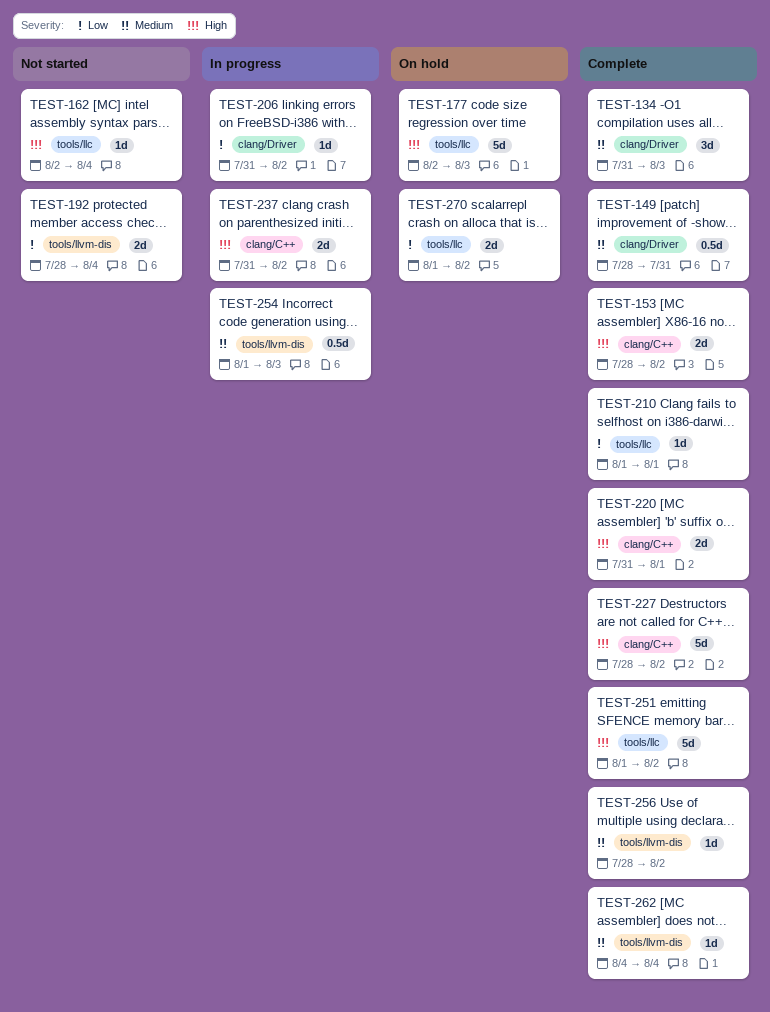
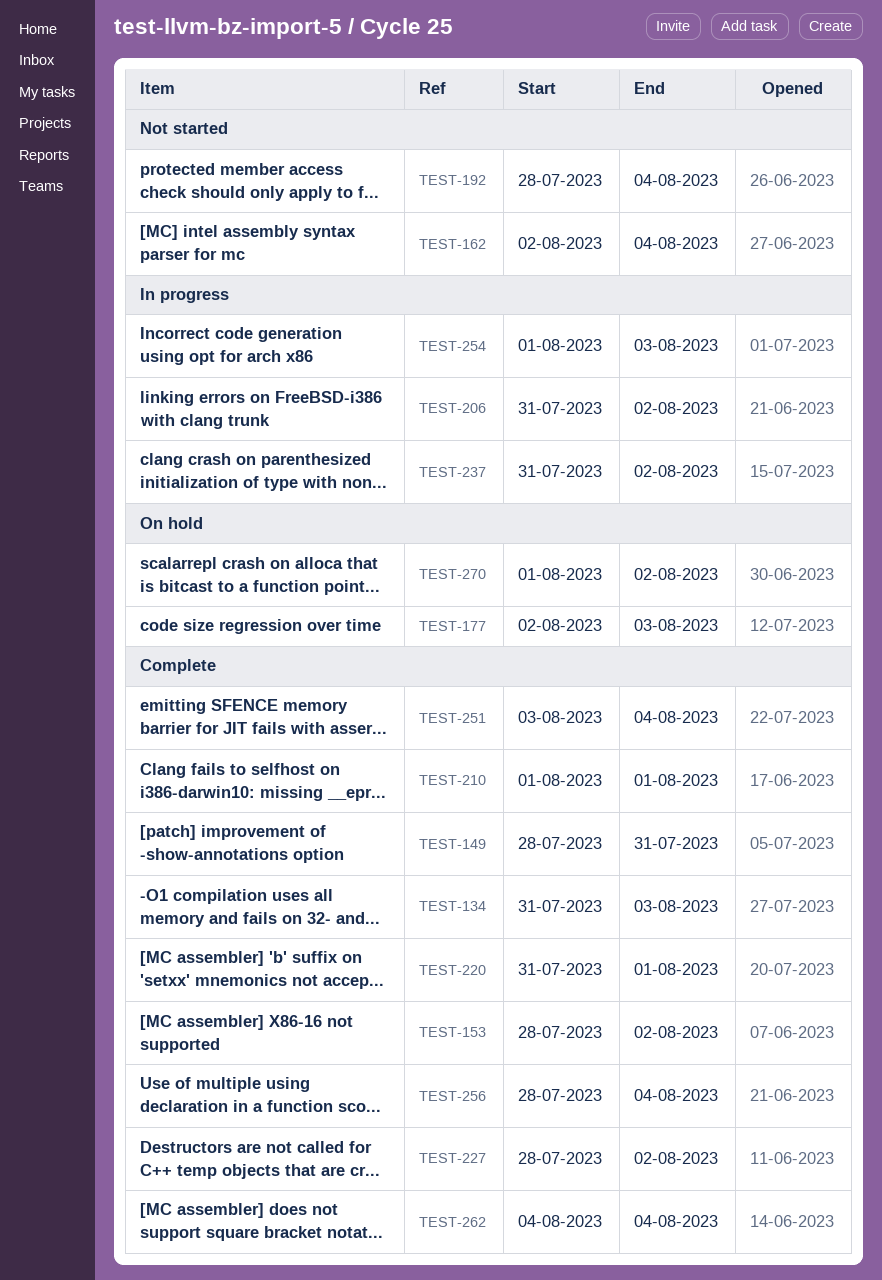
TEST-251, start: Aug 1 -> Aug 3
TEST-251, due: Aug 2 -> Aug 4
TEST-256, due: Aug 2 -> Aug 4

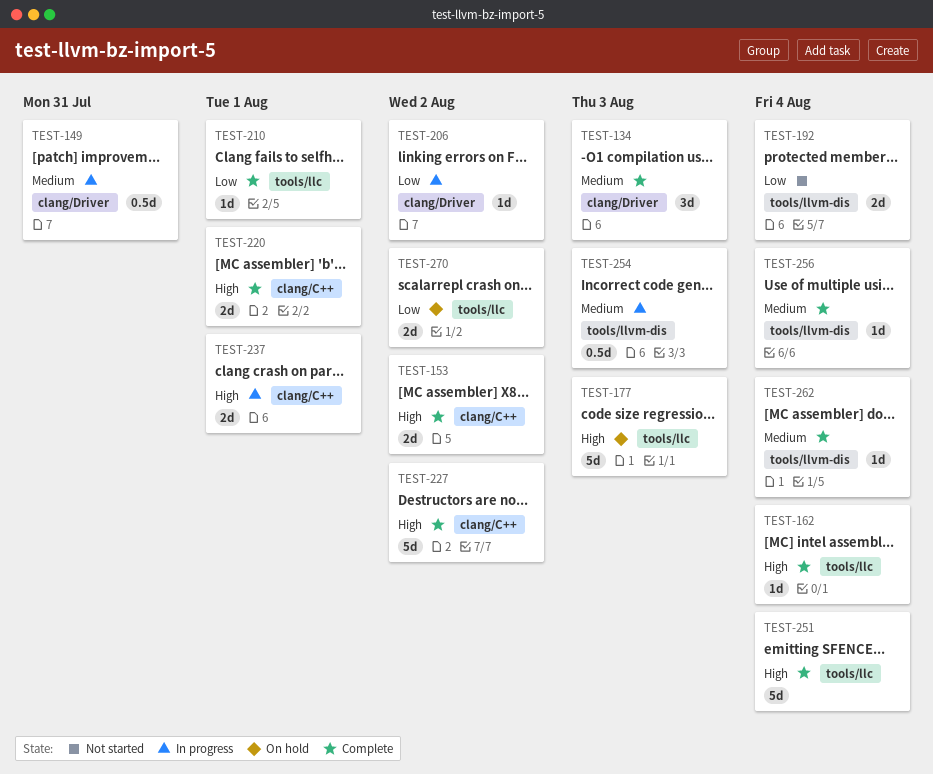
TEST-149, status: Complete -> In progress
TEST-162, status: Not started -> Complete
TEST-237, due: Aug 2 -> Aug 1

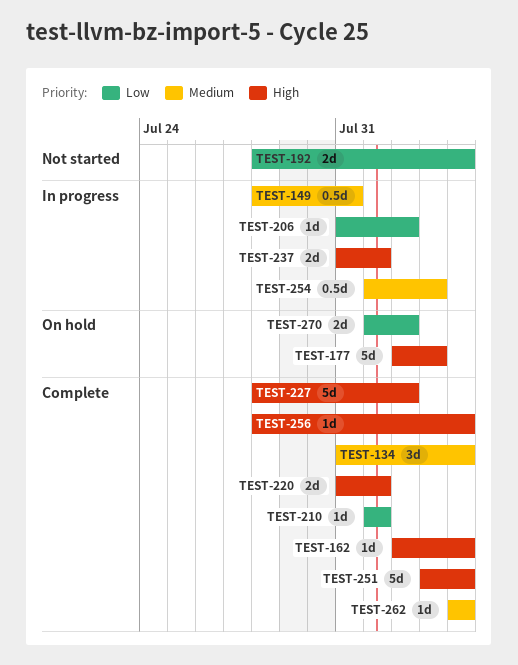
TEST-134, due: Aug 3 -> Aug 4
TEST-153: present -> none
TEST-256, priority: Medium -> High

